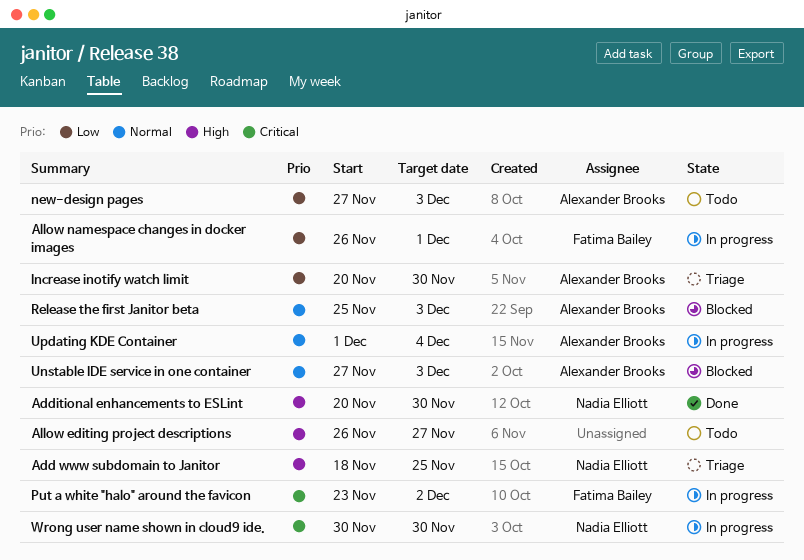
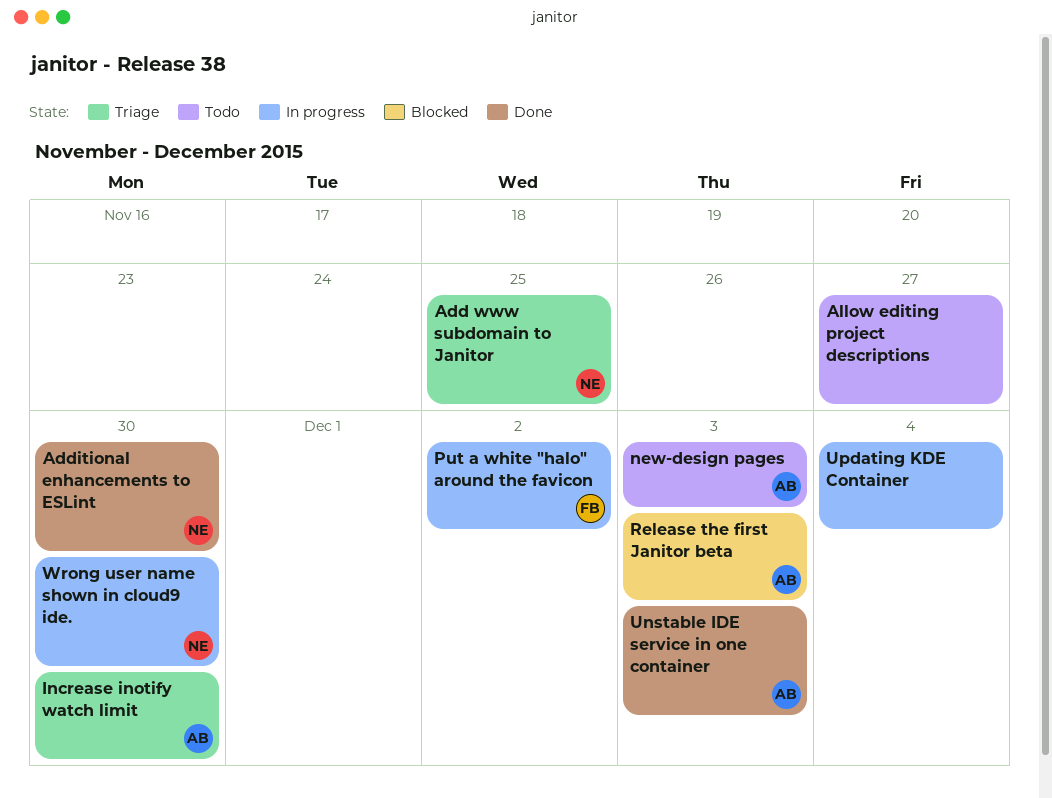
Allow namespace changes in docker images: present -> none
Unstable IDE service in one container, status: Blocked -> Done
Updating KDE Container, owner: Alexander Brooks -> none

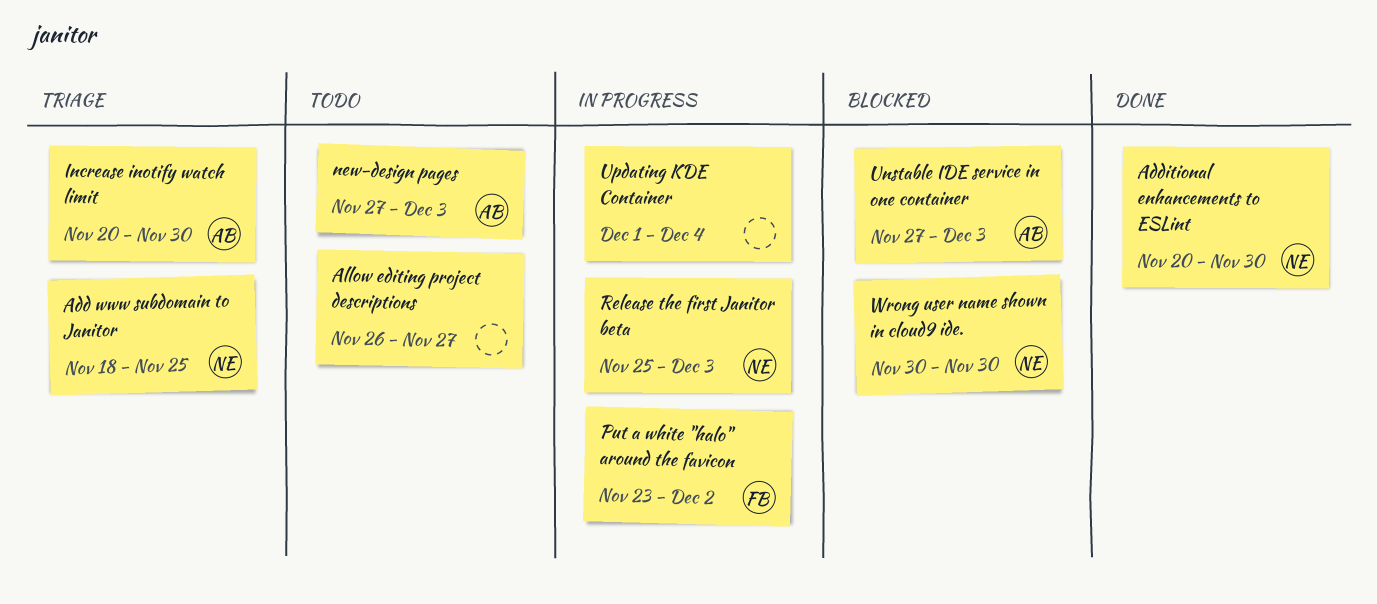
Release the first Janitor beta, status: Blocked -> In progress
Release the first Janitor beta, owner: AB -> NE
Unstable IDE service in one container, status: Done -> Blocked
Wrong user name shown in cloud9 ide., status: In progress -> Blocked

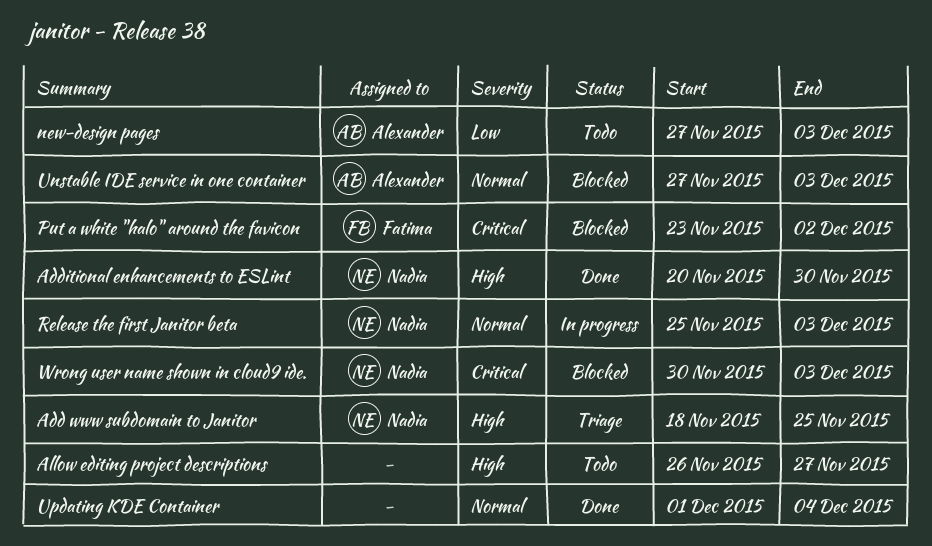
Increase inotify watch limit: present -> none
Put a white "halo" around the favicon, status: In progress -> Blocked
Updating KDE Container, status: In progress -> Done
Wrong user name shown in cloud9 ide., due: Nov 30 -> Dec 3

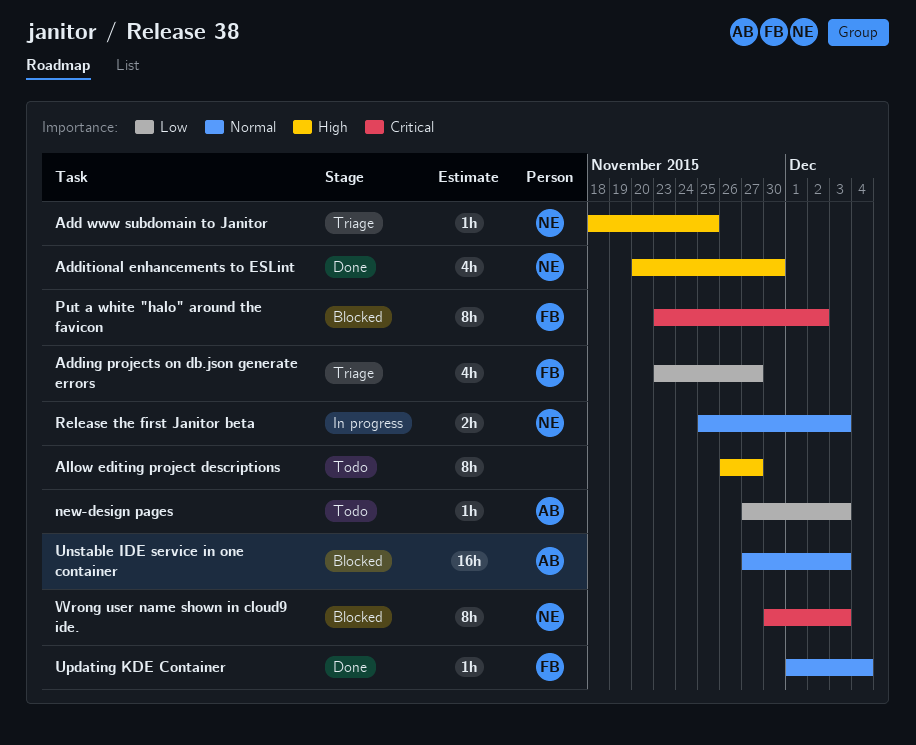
Adding projects on db.json generate errors: none -> present
Updating KDE Container, owner: none -> Fatima

